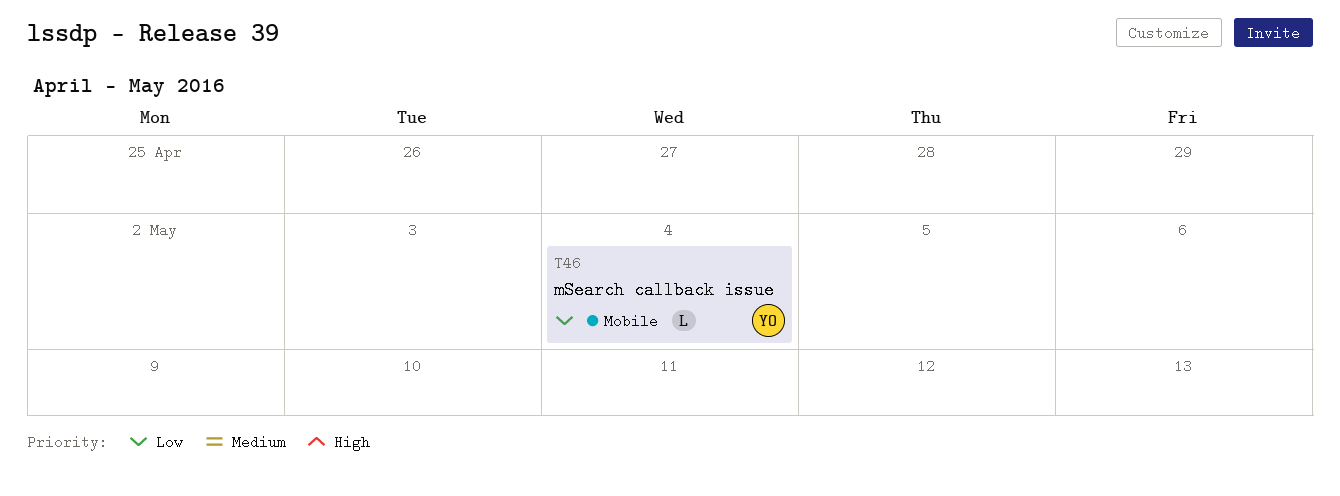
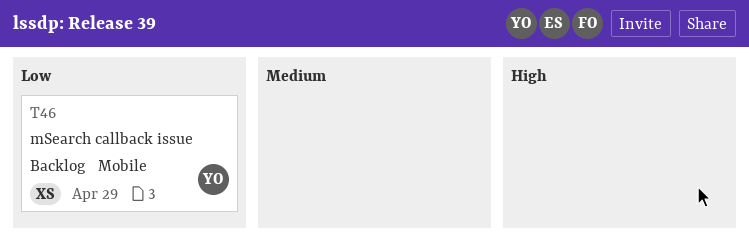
T46, estimate: L -> XS
T46, due: May 4 -> Apr 29

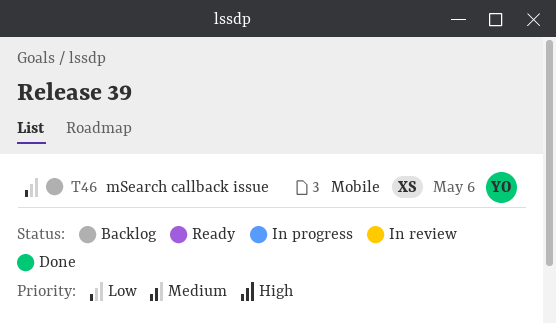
T46, due: Apr 29 -> May 6

